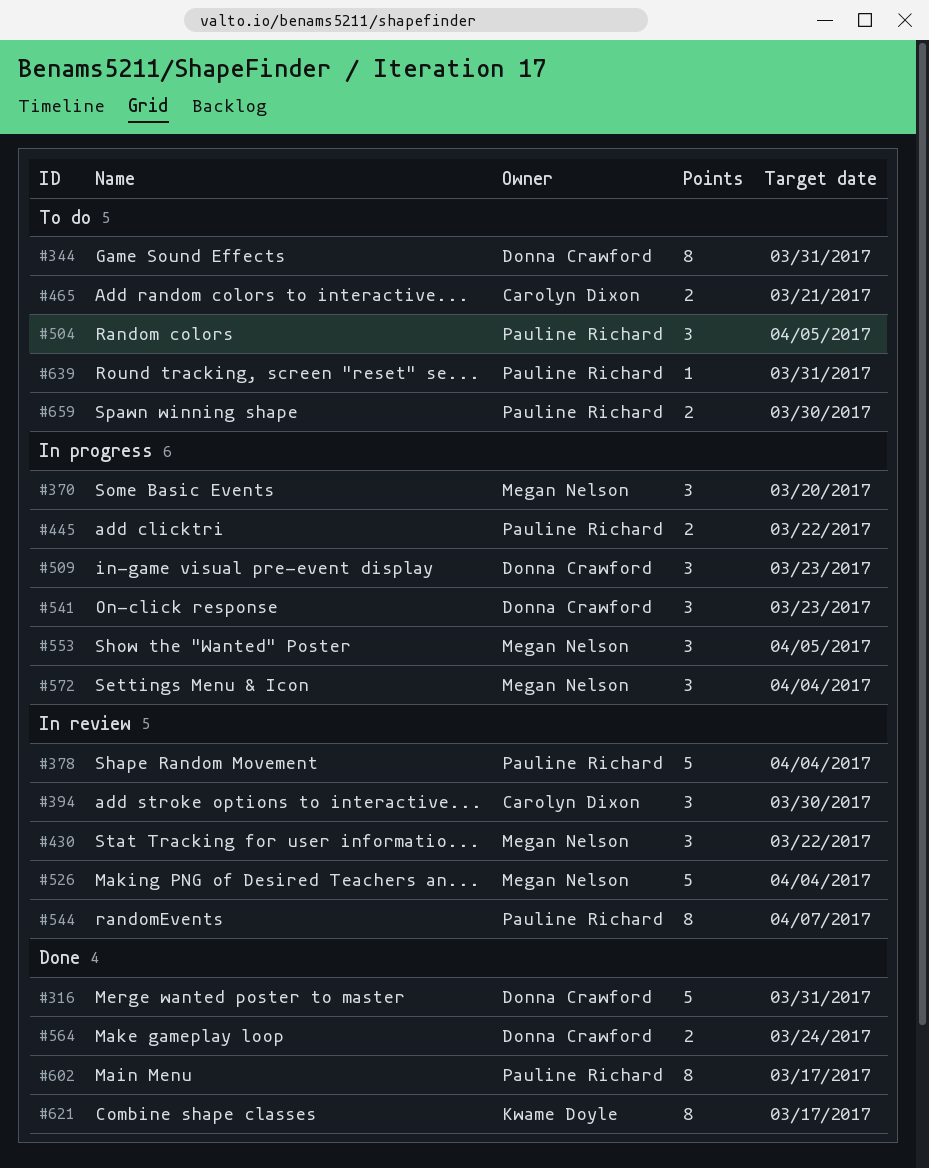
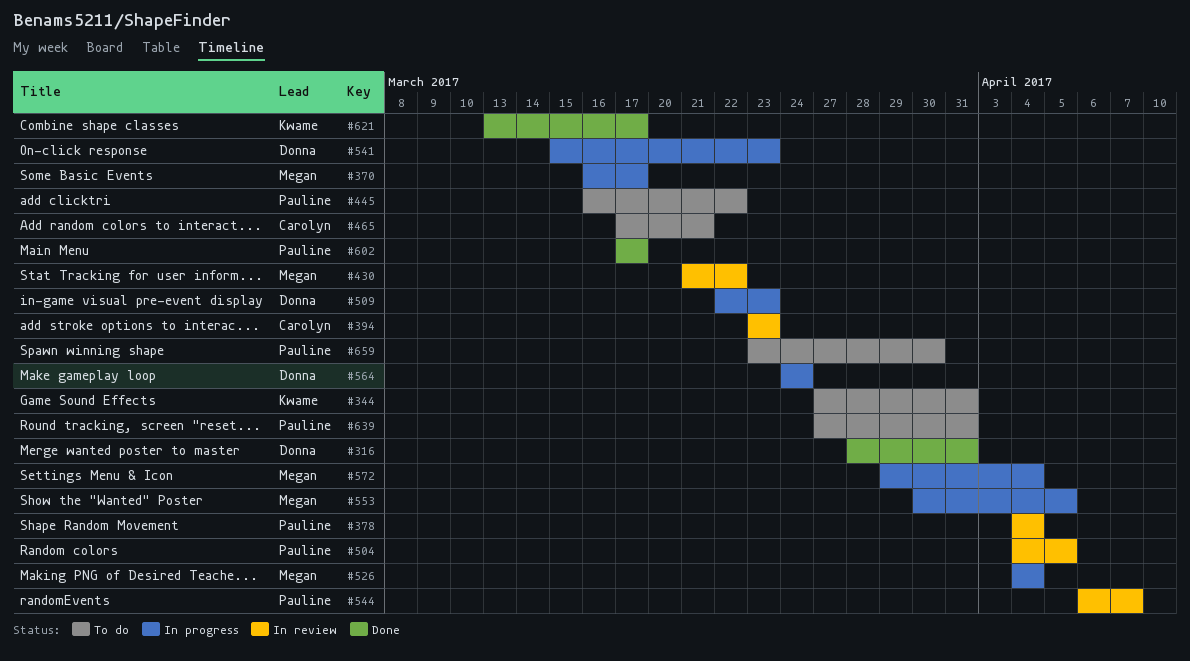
#344, owner: Donna Crawford -> Kwame Doyle
#370, due: Mar 20 -> Mar 17
#394, due: Mar 30 -> Mar 23
#445, status: In progress -> To do
#504, status: To do -> In review
#526, status: In review -> In progress
#564, status: Done -> In progress

